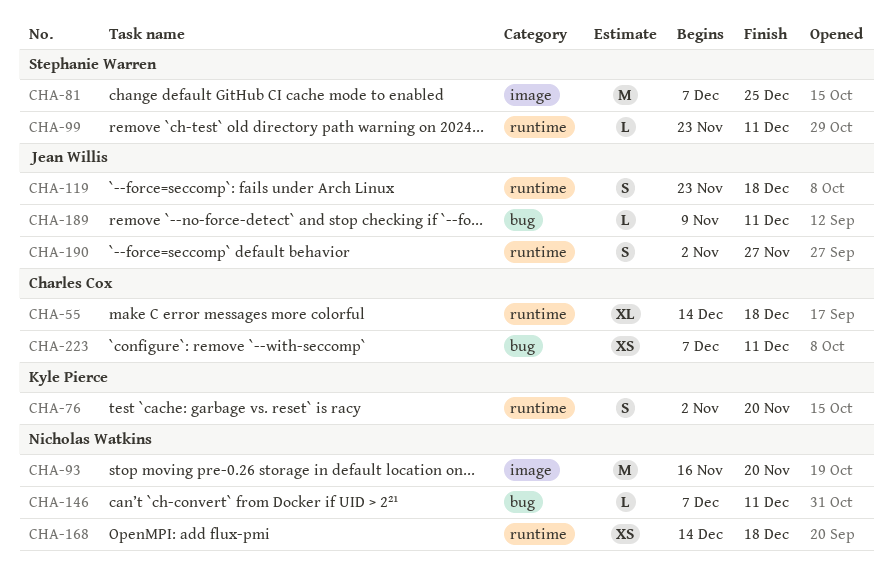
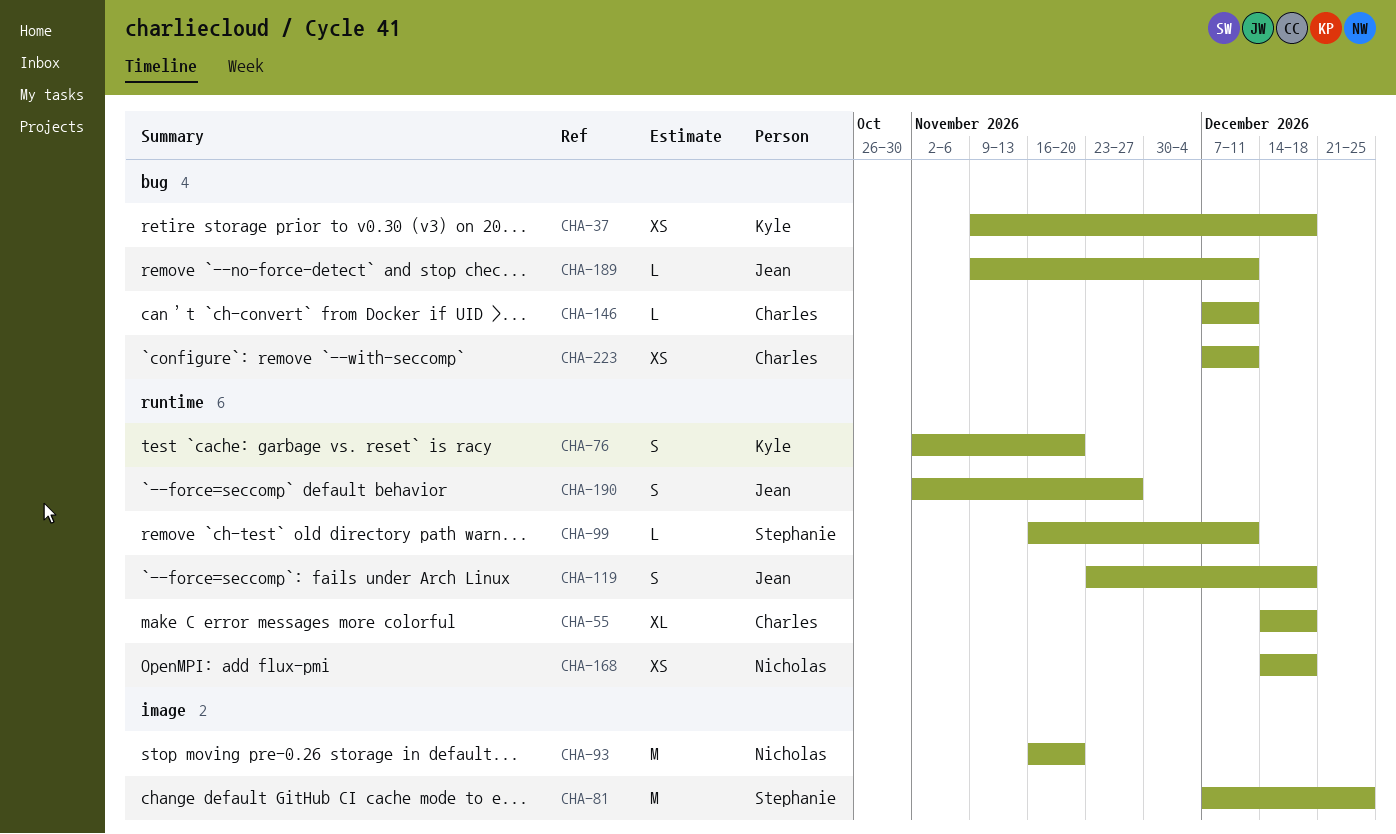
CHA-37: none -> present
CHA-99, start: Nov 23 -> Nov 16
CHA-146, owner: Nicholas Watkins -> Charles Cox

